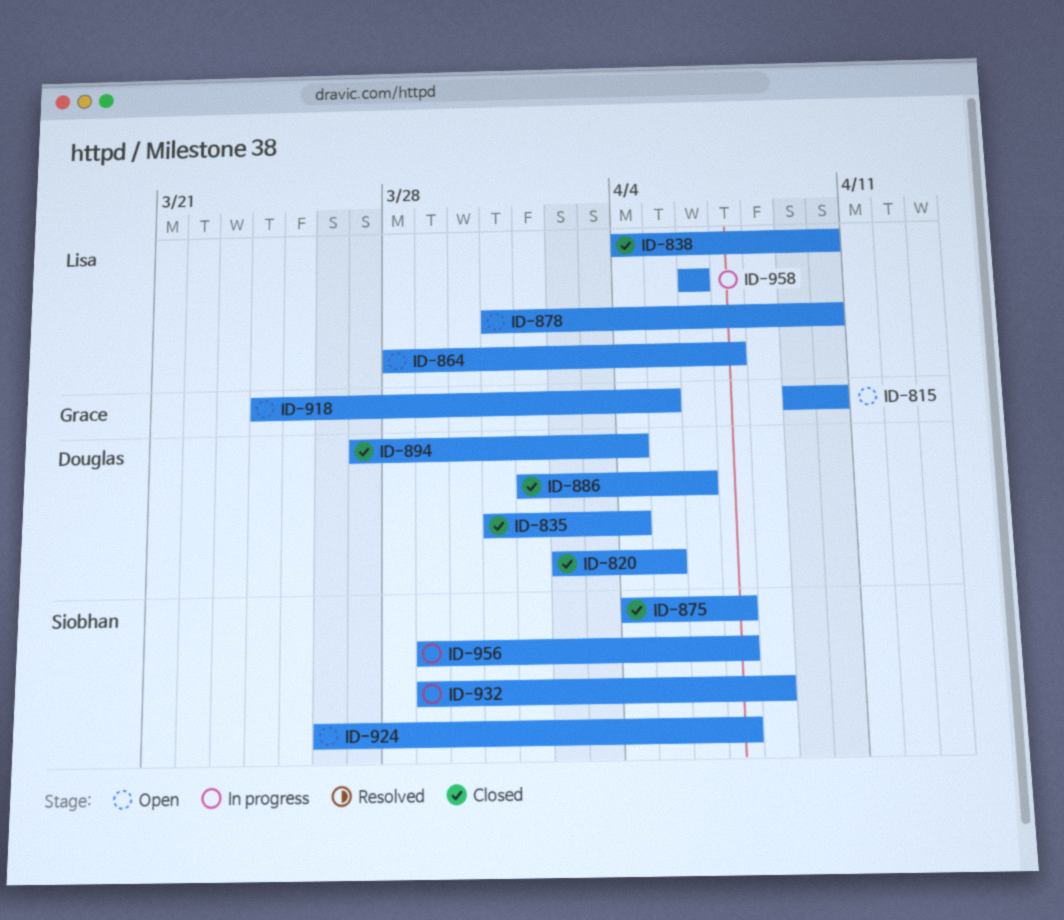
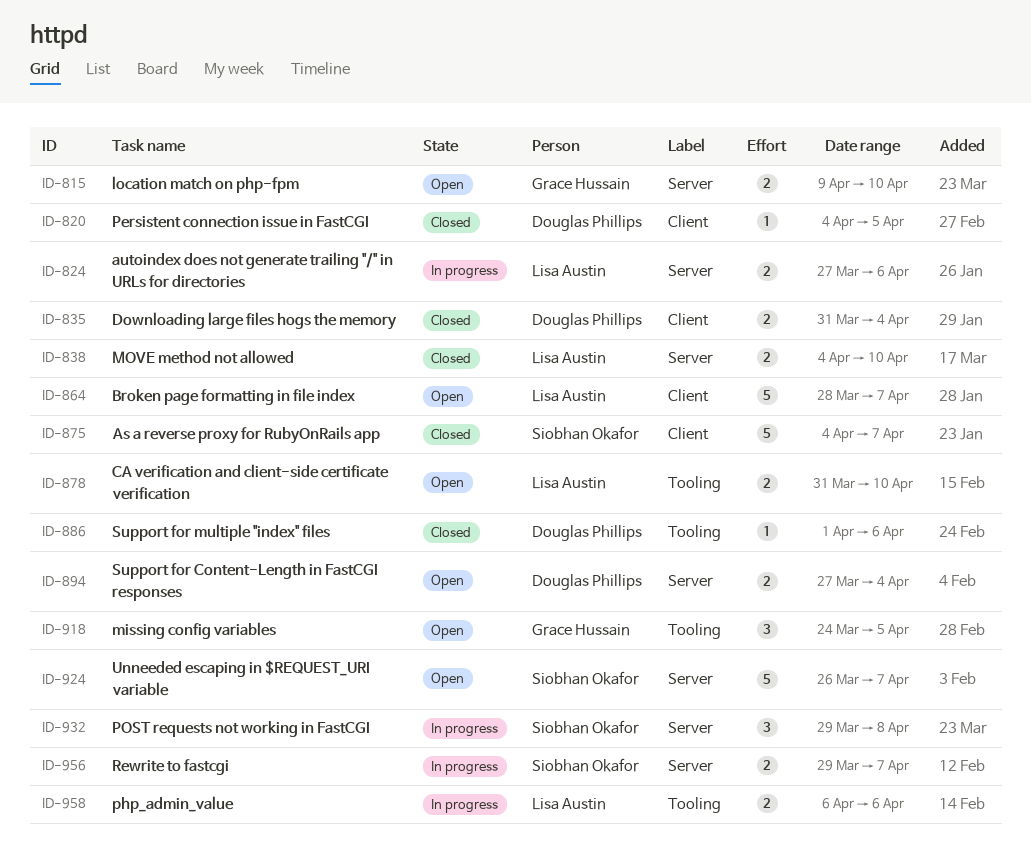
ID-820, start: Apr 2 -> Apr 4
ID-824: none -> present
ID-894, status: Closed -> Open

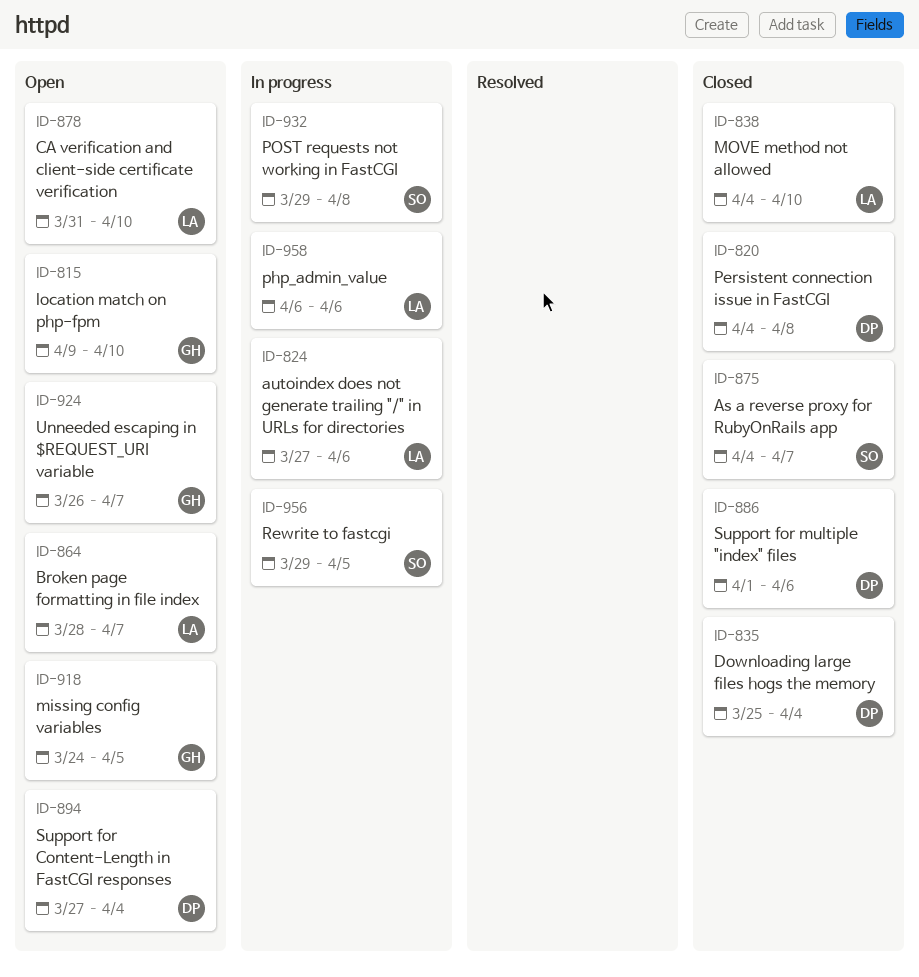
ID-820, due: Apr 5 -> Apr 8
ID-835, start: Mar 31 -> Mar 25
ID-924, owner: Siobhan Okafor -> Grace Hussain
ID-956, due: Apr 7 -> Apr 5

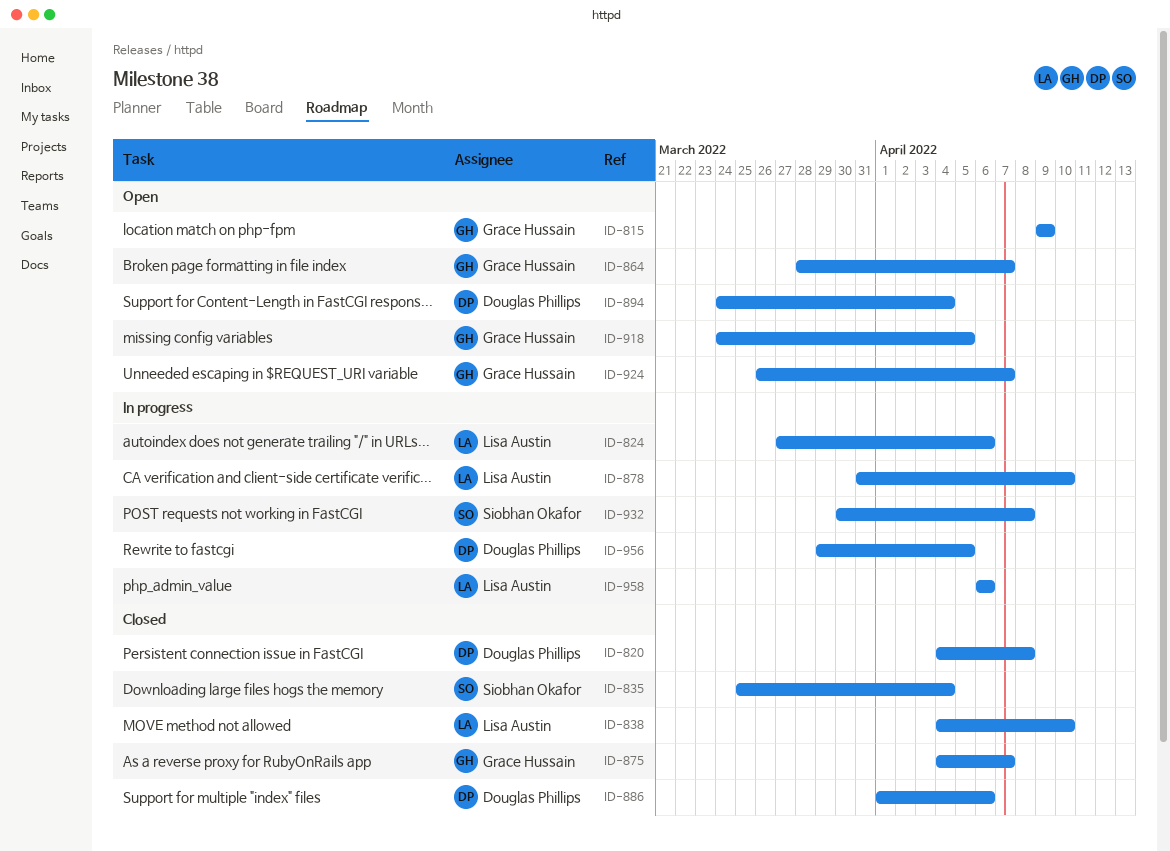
ID-815, due: Apr 10 -> Apr 9
ID-835, owner: Douglas Phillips -> Siobhan Okafor
ID-864, owner: Lisa Austin -> Grace Hussain
ID-875, owner: Siobhan Okafor -> Grace Hussain
ID-878, status: Open -> In progress
ID-894, start: Mar 27 -> Mar 24
ID-932, start: Mar 29 -> Mar 30
ID-956, owner: Siobhan Okafor -> Douglas Phillips

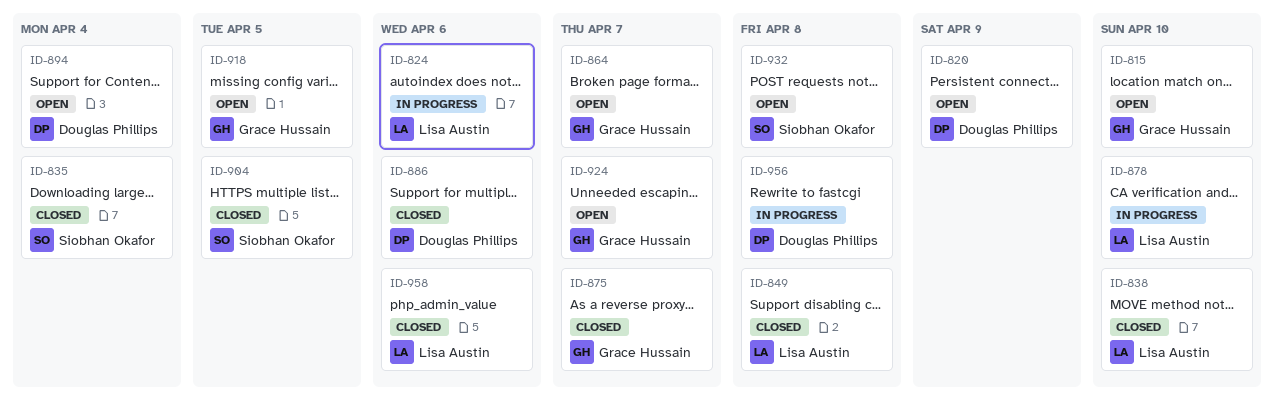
ID-815, due: Apr 9 -> Apr 10
ID-820, status: Closed -> Open
ID-820, due: Apr 8 -> Apr 9
ID-849: none -> present
ID-904: none -> present
ID-932, status: In progress -> Open
ID-956, due: Apr 5 -> Apr 8
ID-958, status: In progress -> Closed

